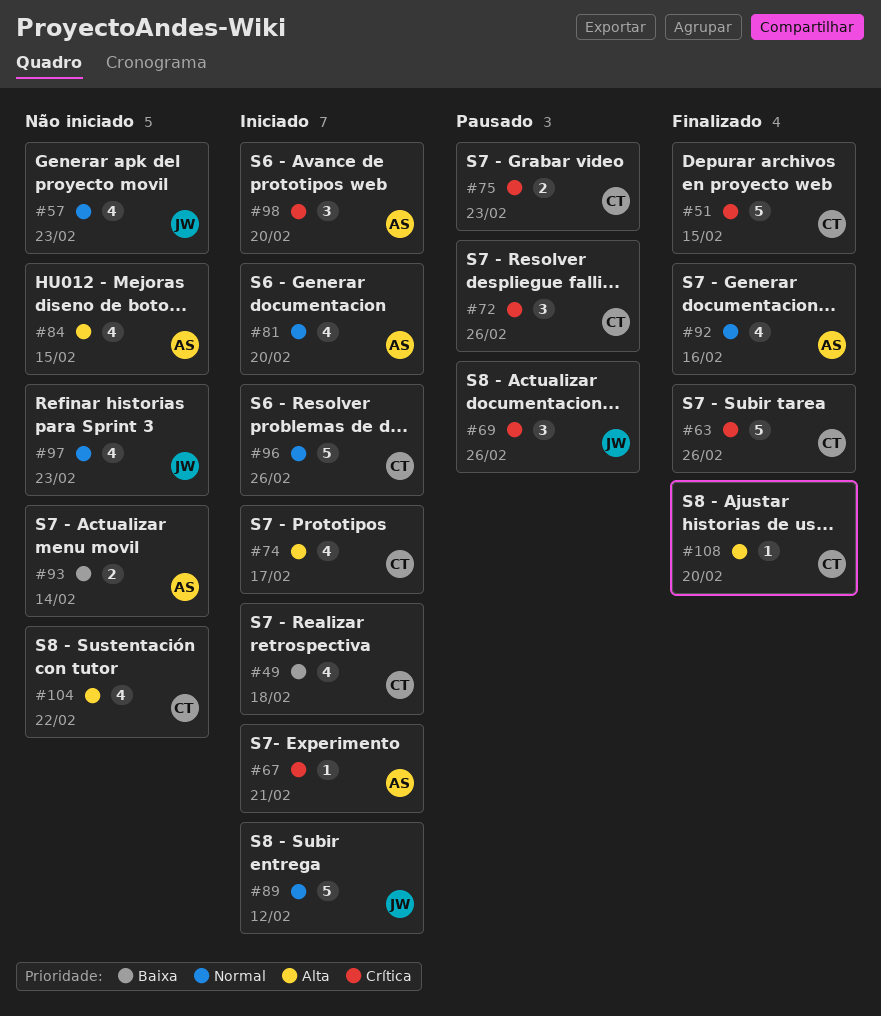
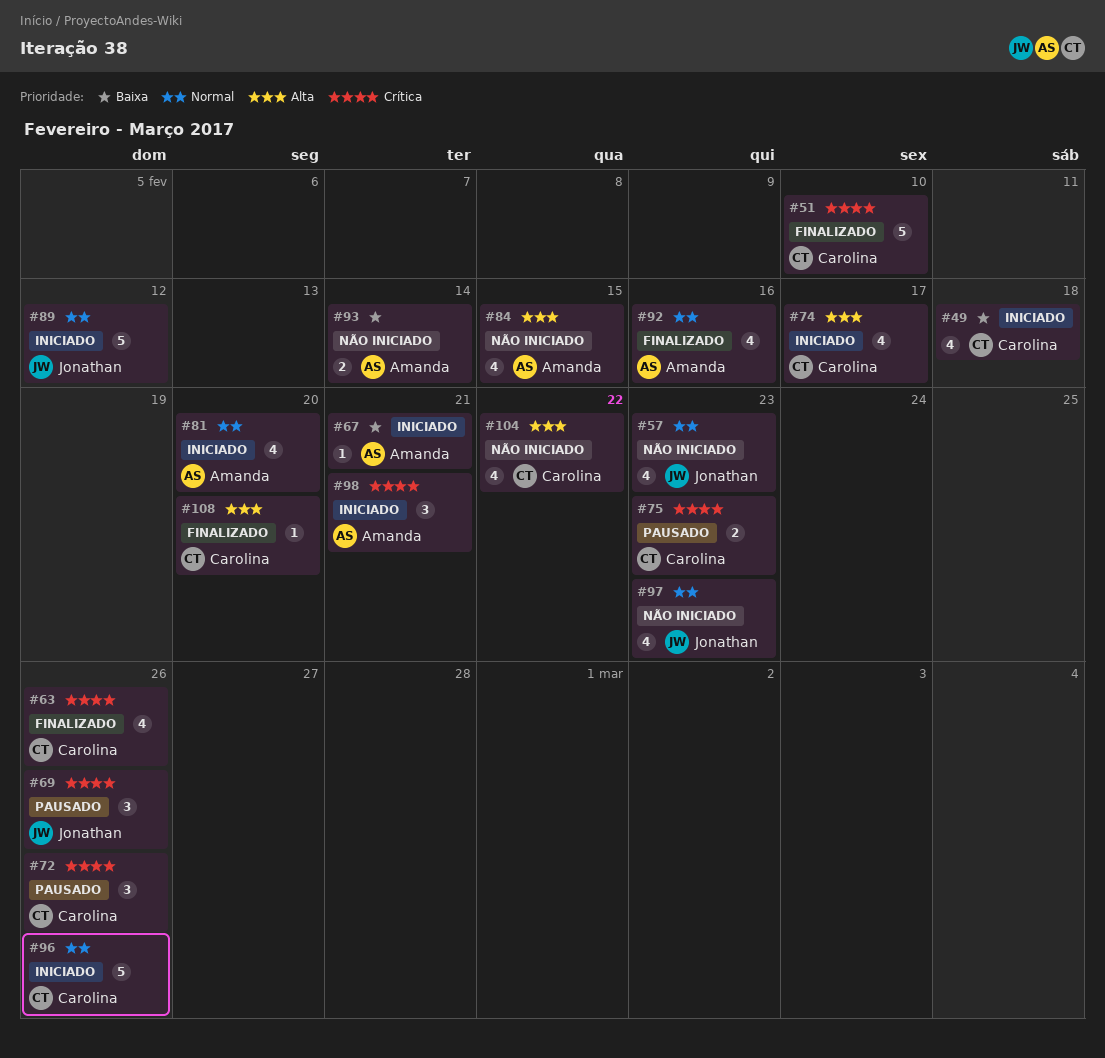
#51, due: Feb 15 -> Feb 10
#63, estimate: 5 -> 4
#67, priority: Crítica -> Baixa
#98, due: Feb 20 -> Feb 21

